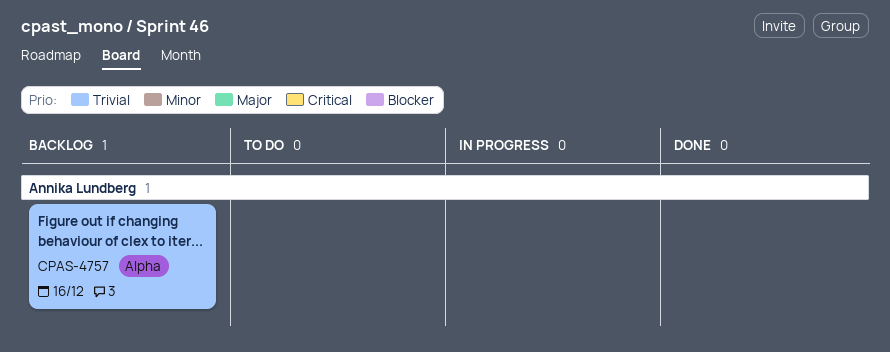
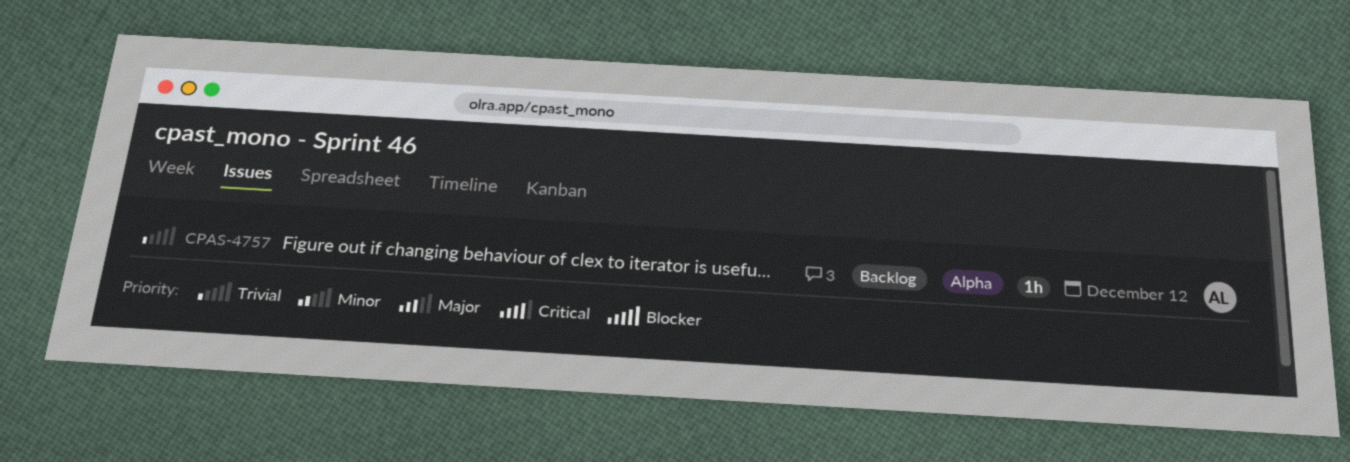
CPAS-4757, due: Dec 16 -> Dec 12

